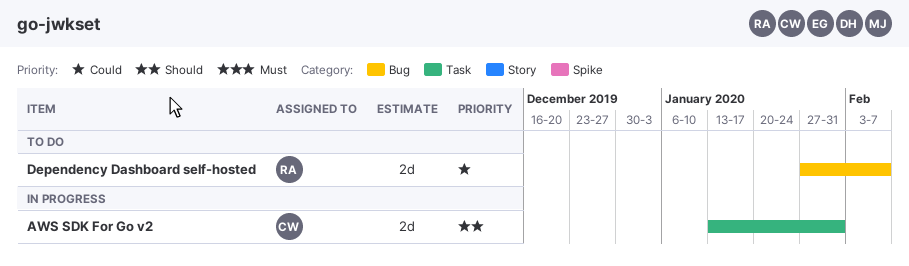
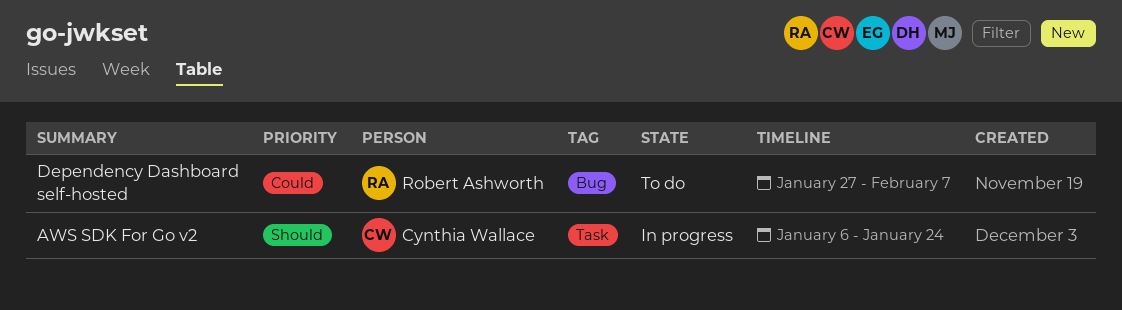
AWS SDK For Go v2, start: Jan 13 -> Jan 6
AWS SDK For Go v2, due: Jan 31 -> Jan 24

